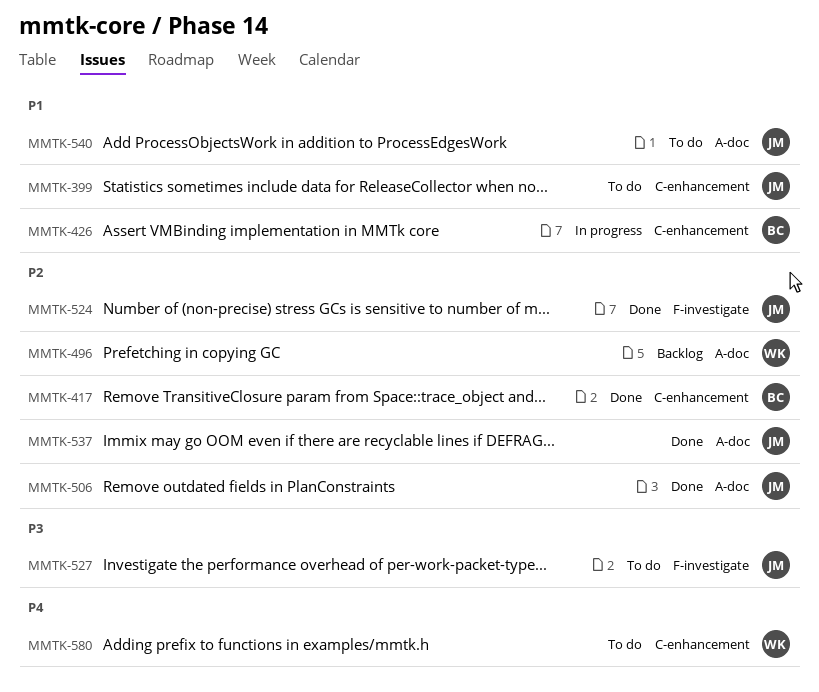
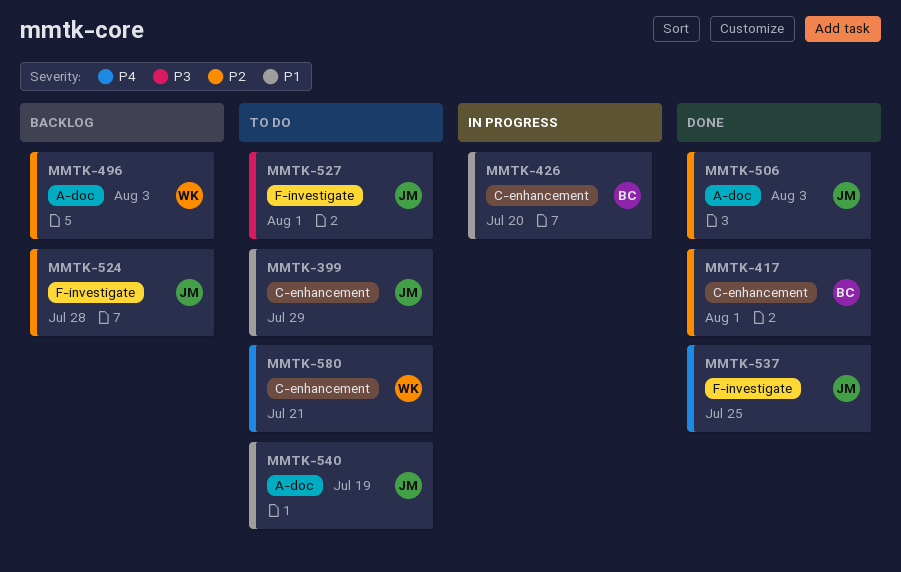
MMTK-524, status: Done -> Backlog
MMTK-537, priority: P2 -> P4
MMTK-537, label: A-doc -> F-investigate

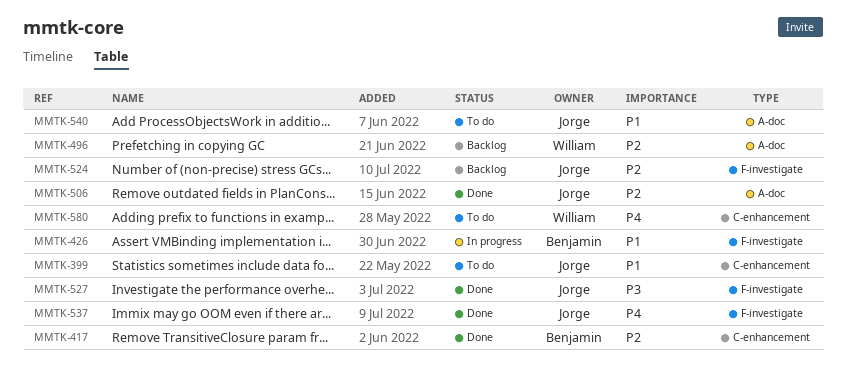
MMTK-426, label: C-enhancement -> F-investigate
MMTK-527, status: To do -> Done

